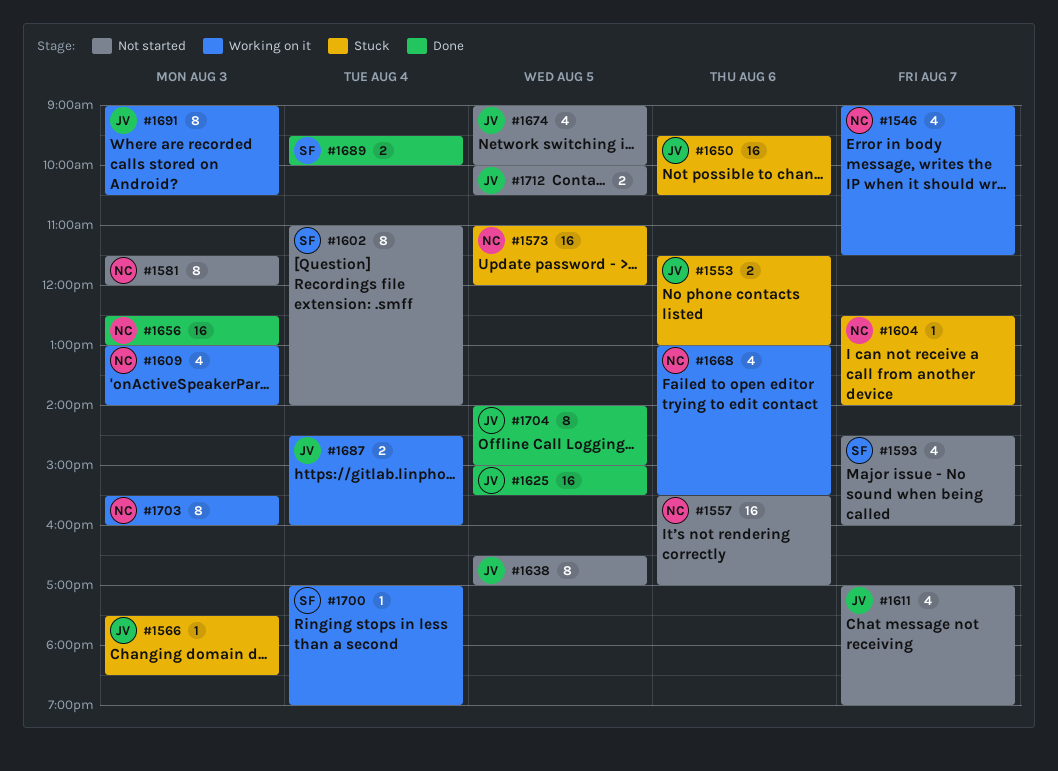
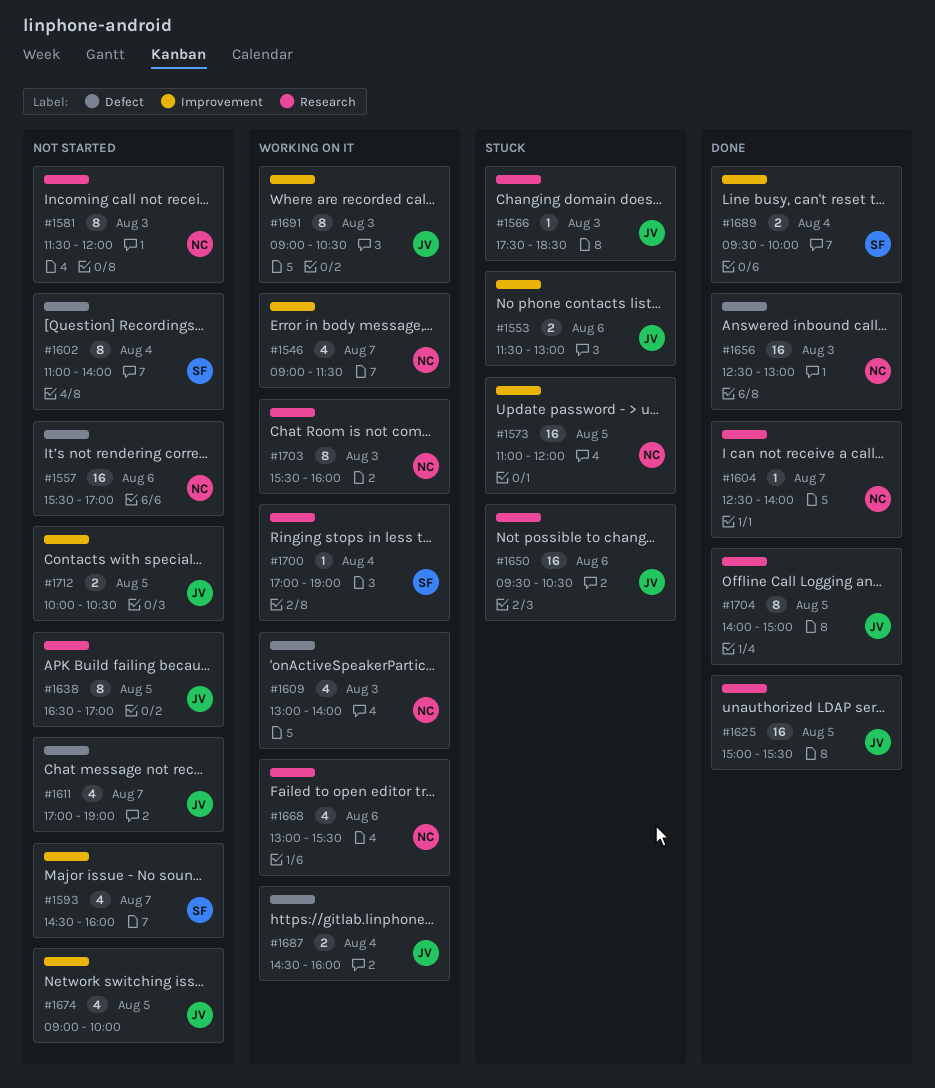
#1604, status: Stuck -> Done

